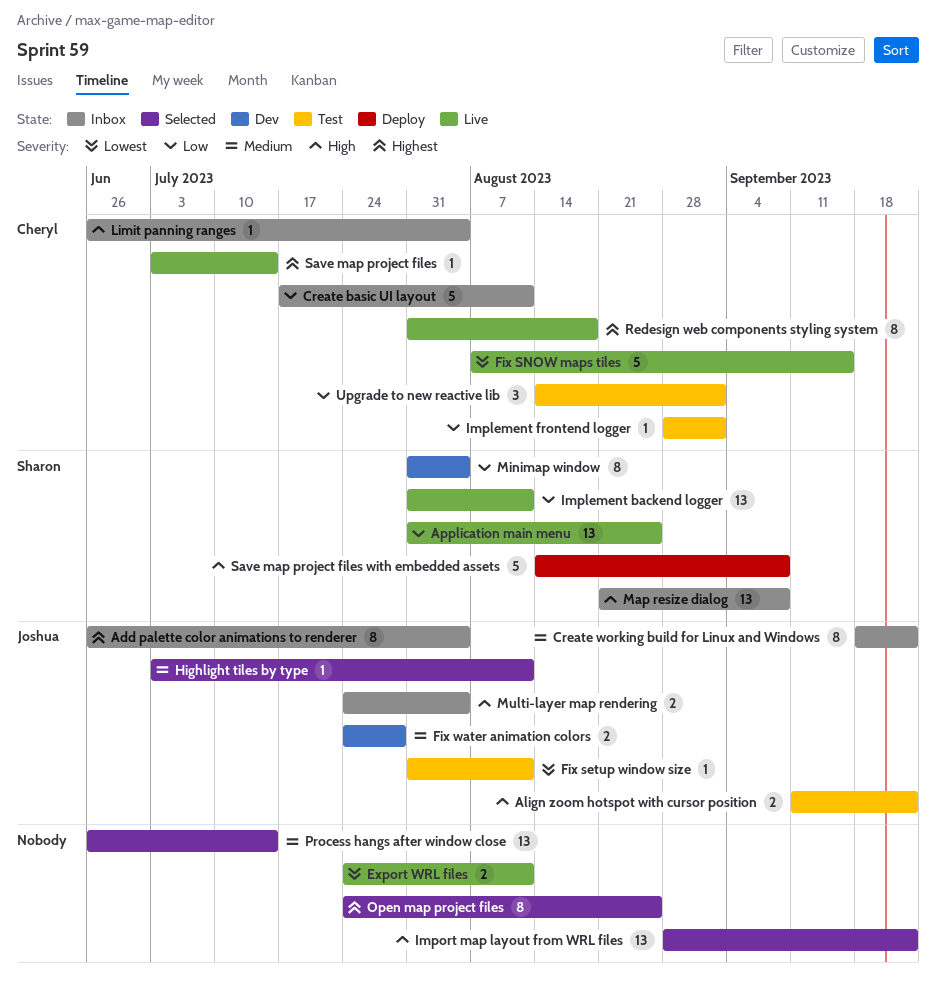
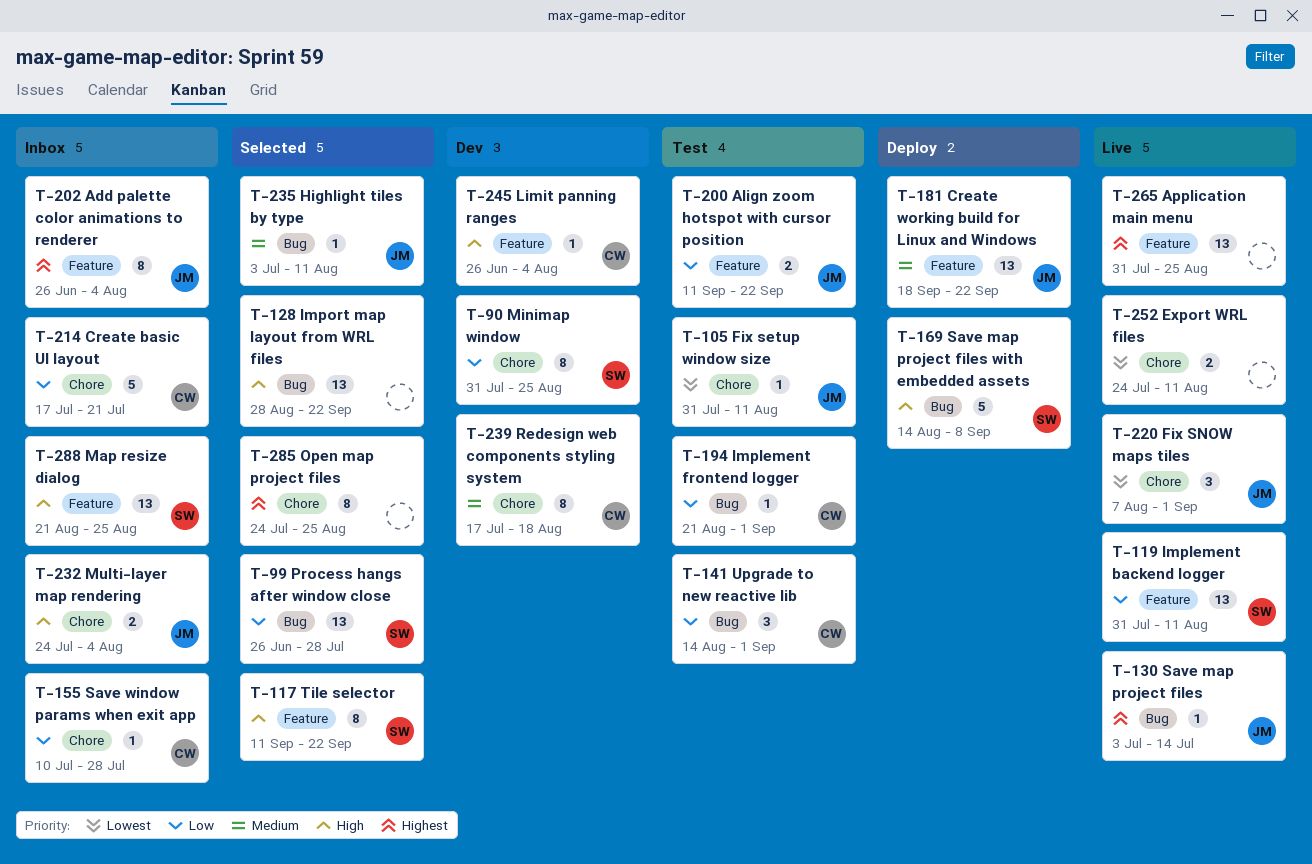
Align zoom hotspot with cursor position, priority: High -> Low
Application main menu, owner: Sharon -> none
Application main menu, priority: Low -> Highest
Create basic UI layout, due: Aug 11 -> Jul 21
Create working build for Linux and Windows, status: Inbox -> Deploy
Create working build for Linux and Windows, estimate: 8 -> 13
Fix SNOW maps tiles, owner: Cheryl -> Joshua
Fix SNOW maps tiles, estimate: 5 -> 3
Fix SNOW maps tiles, due: Sep 15 -> Sep 1
Fix water animation colors: present -> none
Implement frontend logger, start: Aug 28 -> Aug 21
Limit panning ranges, status: Inbox -> Dev
Map resize dialog, due: Sep 8 -> Aug 25
Minimap window, due: Aug 4 -> Aug 25
Process hangs after window close, owner: none -> Sharon
Process hangs after window close, priority: Medium -> Low
Process hangs after window close, due: Jul 14 -> Jul 28
Redesign web components styling system, status: Live -> Dev
Redesign web components styling system, priority: Highest -> Medium
Redesign web components styling system, start: Jul 31 -> Jul 17
Save map project files, owner: Cheryl -> Joshua
Save window params when exit app: none -> present
Tile selector: none -> present

